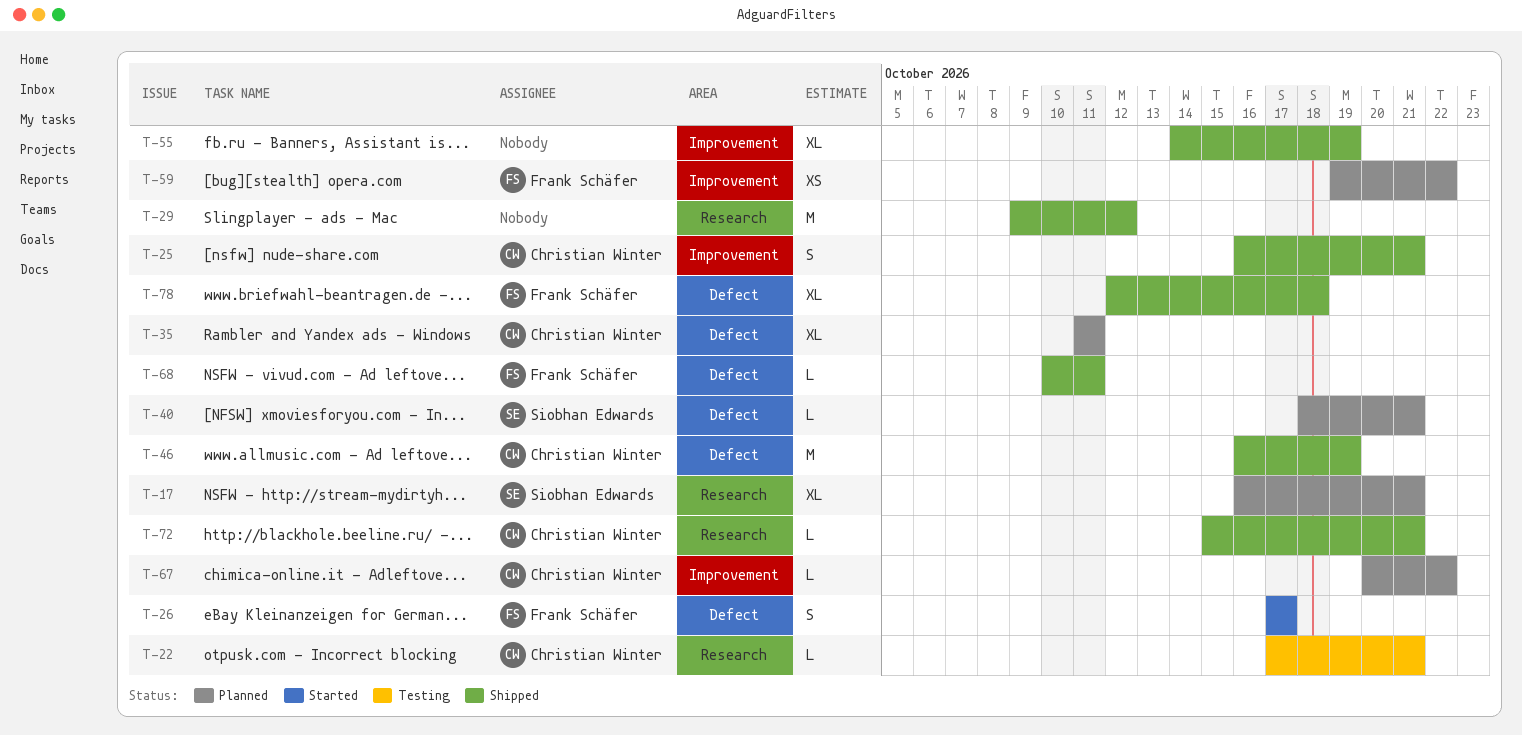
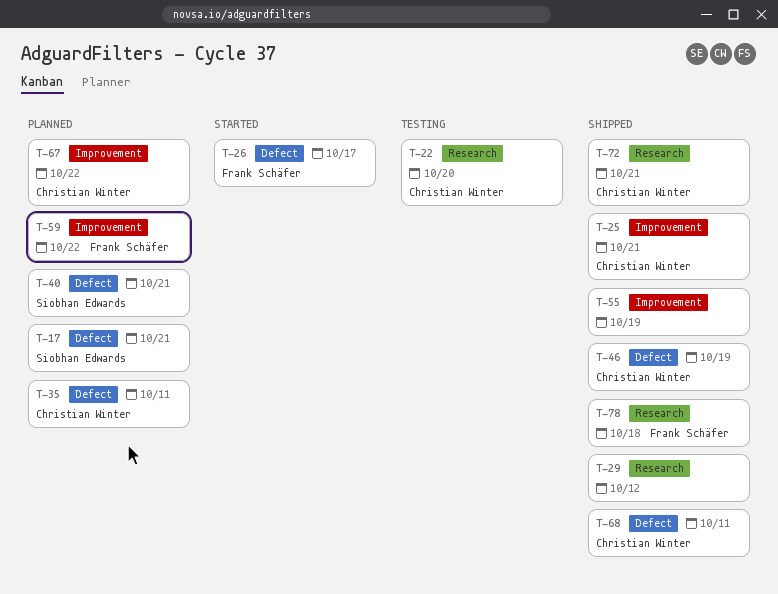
T-17, label: Research -> Defect
T-22, due: Oct 21 -> Oct 20
T-68, owner: Frank Schäfer -> Christian Winter
T-78, label: Defect -> Research

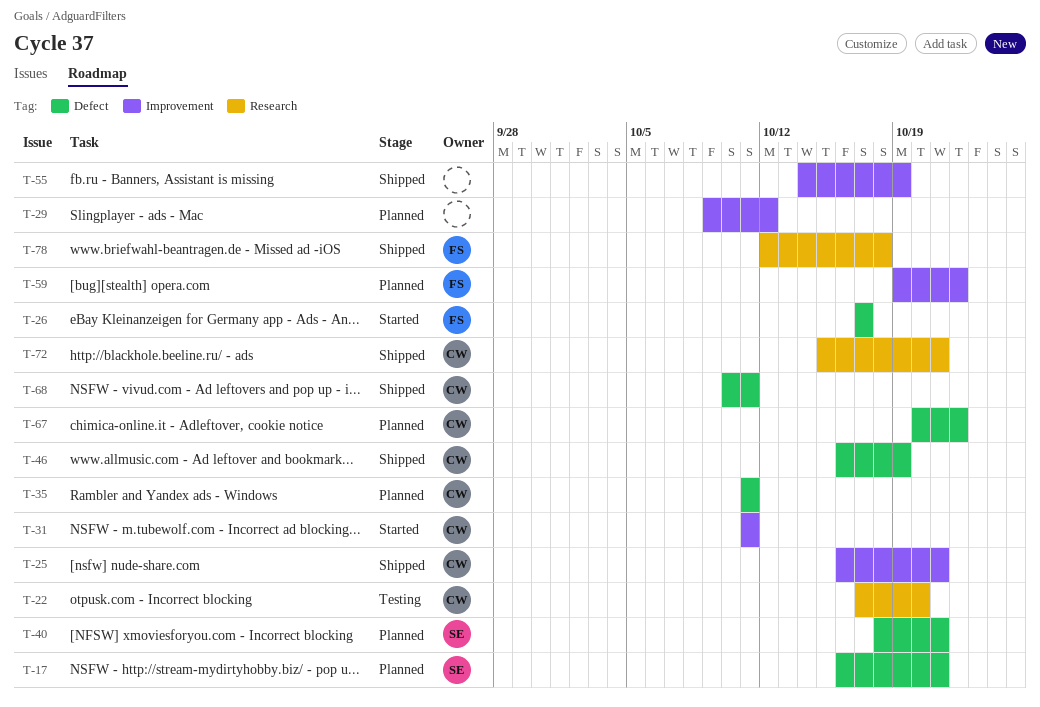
T-29, status: Shipped -> Planned
T-29, label: Research -> Improvement
T-31: none -> present
T-67, label: Improvement -> Defect

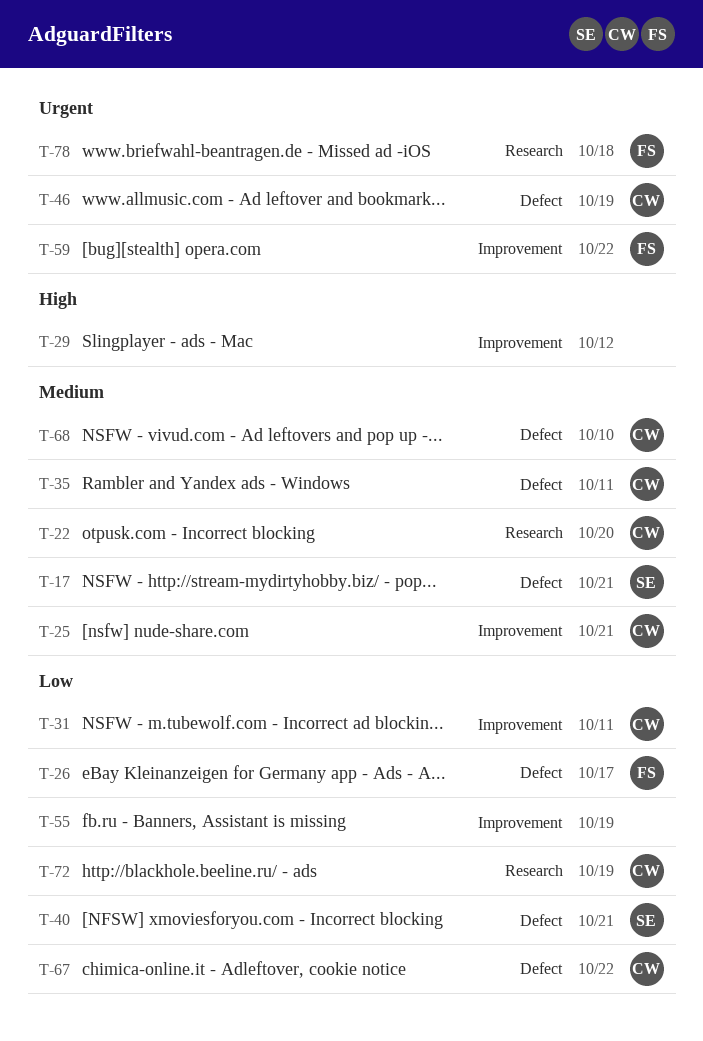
T-68, due: Oct 11 -> Oct 10
T-72, due: Oct 21 -> Oct 19

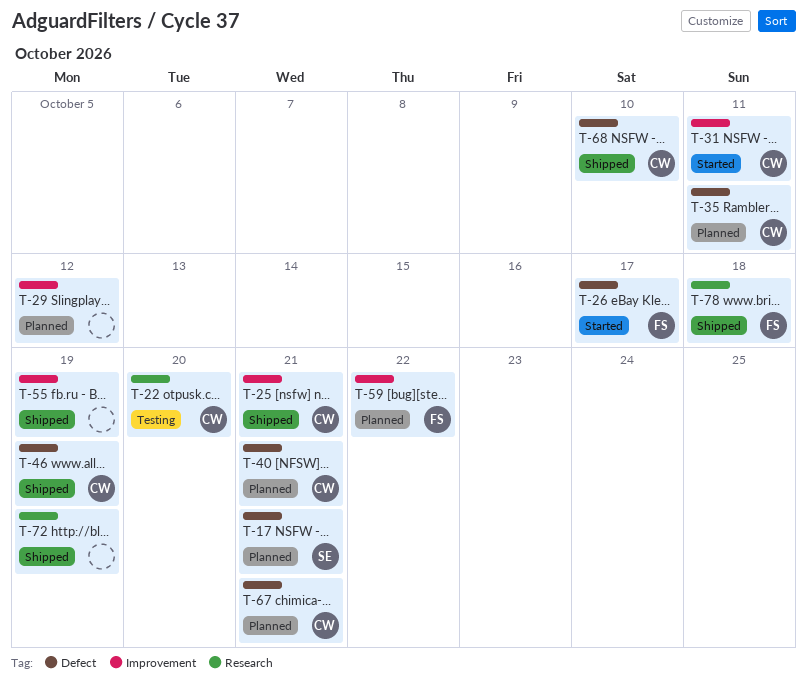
T-40, owner: SE -> CW
T-67, due: Oct 22 -> Oct 21
T-72, owner: CW -> none

